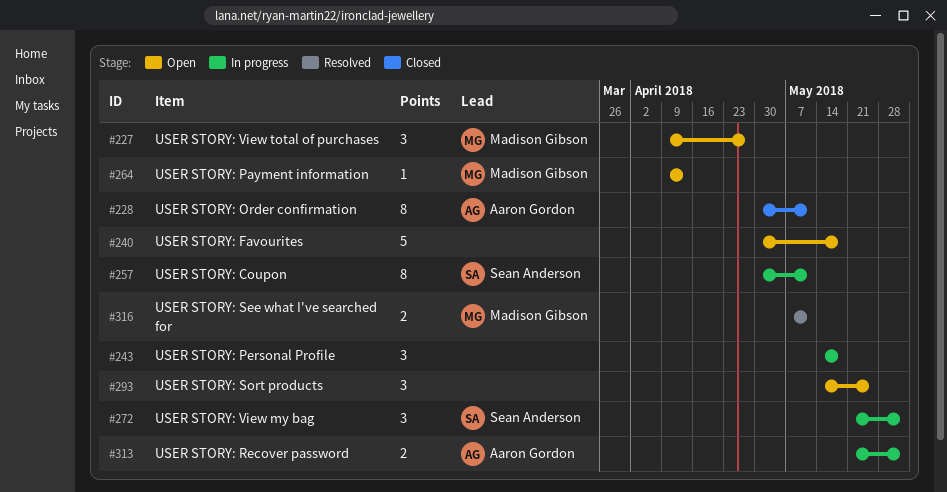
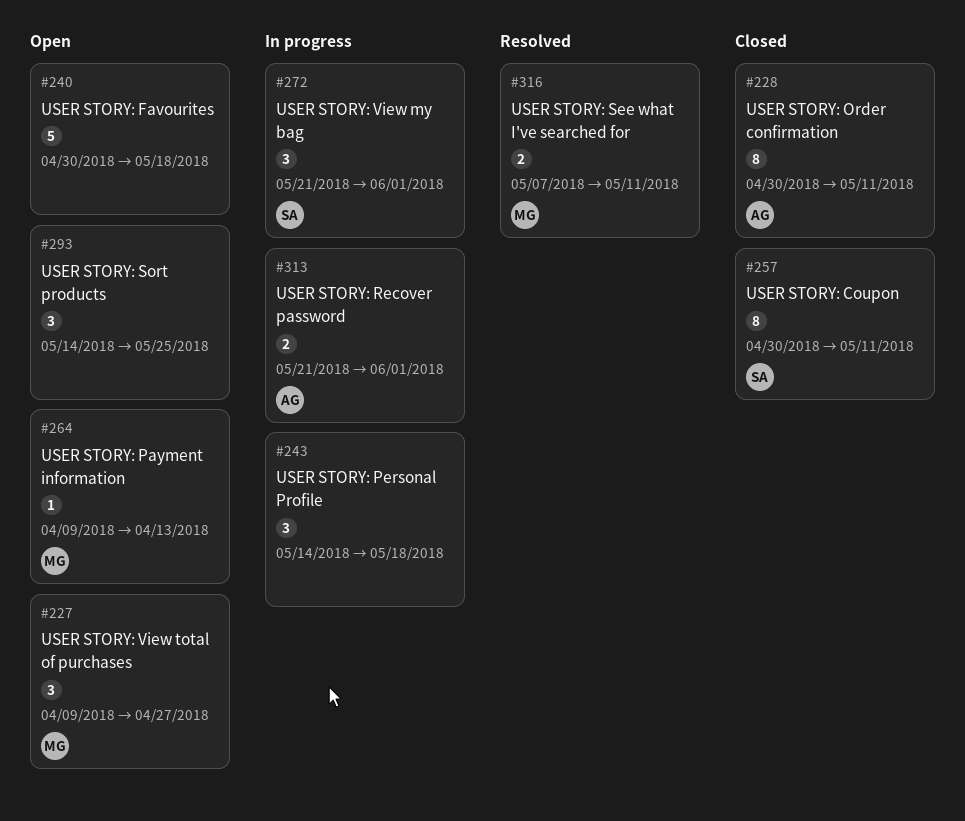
#257, status: In progress -> Closed

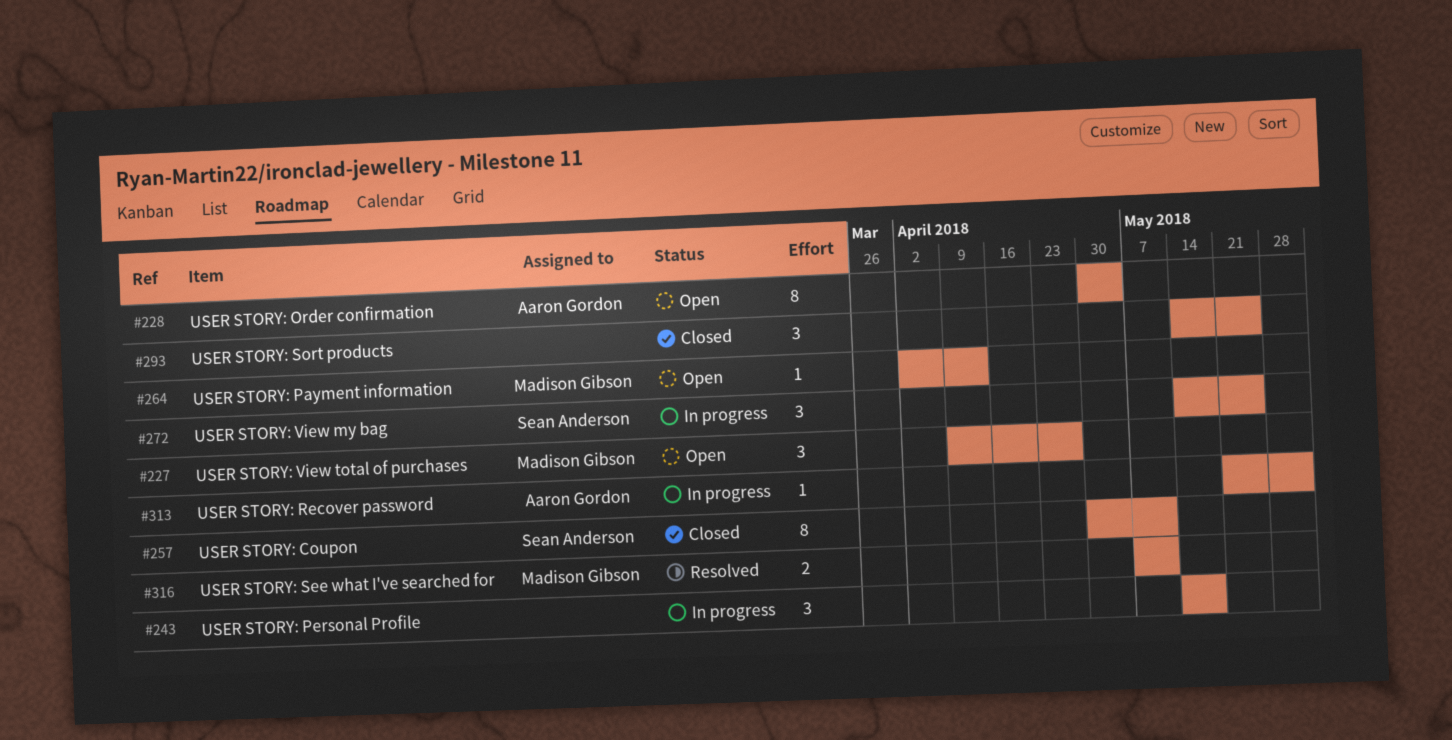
#228, status: Closed -> Open
#228, due: May 11 -> May 4
#240: present -> none
#264, start: Apr 9 -> Apr 2
#272, start: May 21 -> May 14
#272, due: Jun 1 -> May 25
#293, status: Open -> Closed
#313, estimate: 2 -> 1

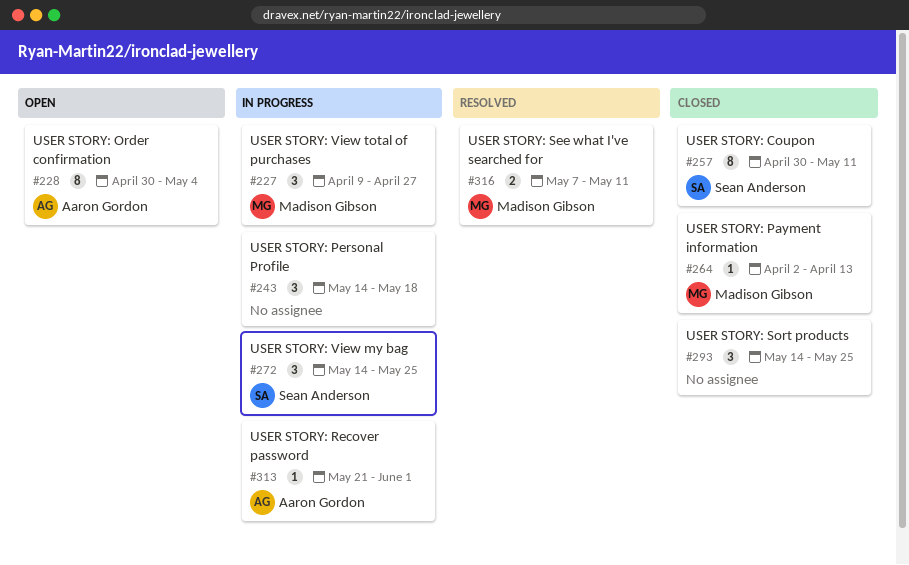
#227, status: Open -> In progress
#264, status: Open -> Closed

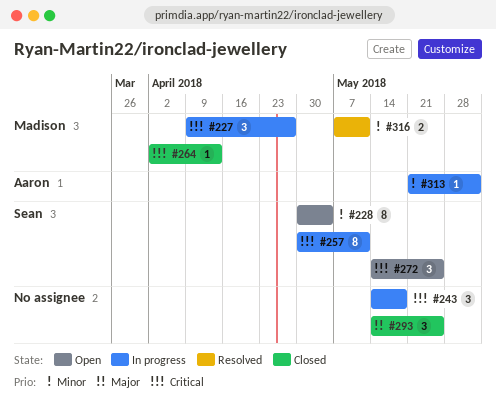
#228, owner: Aaron Gordon -> Sean Anderson
#257, status: Closed -> In progress
#272, status: In progress -> Open

